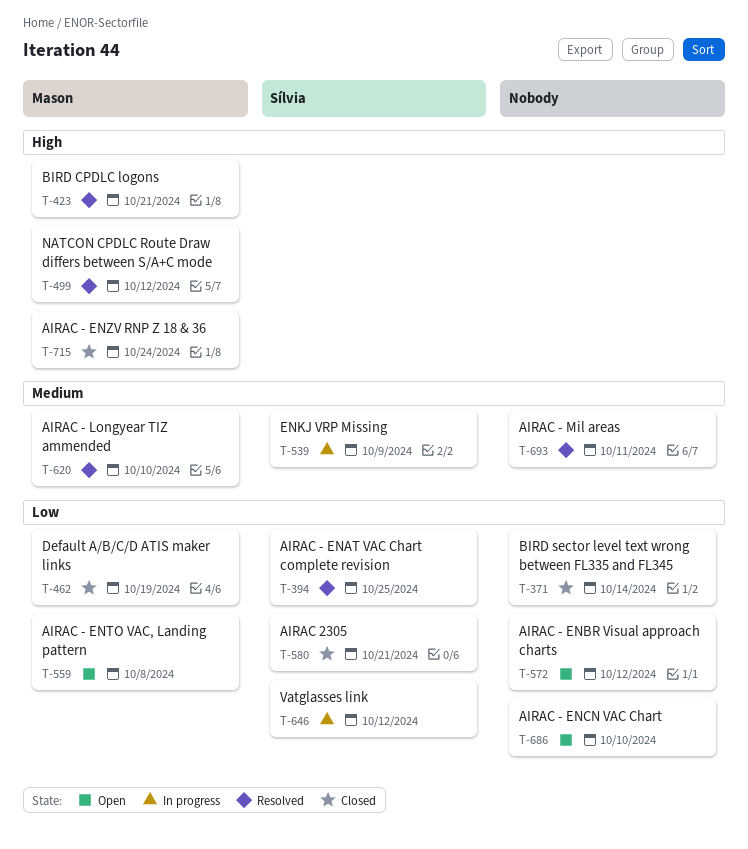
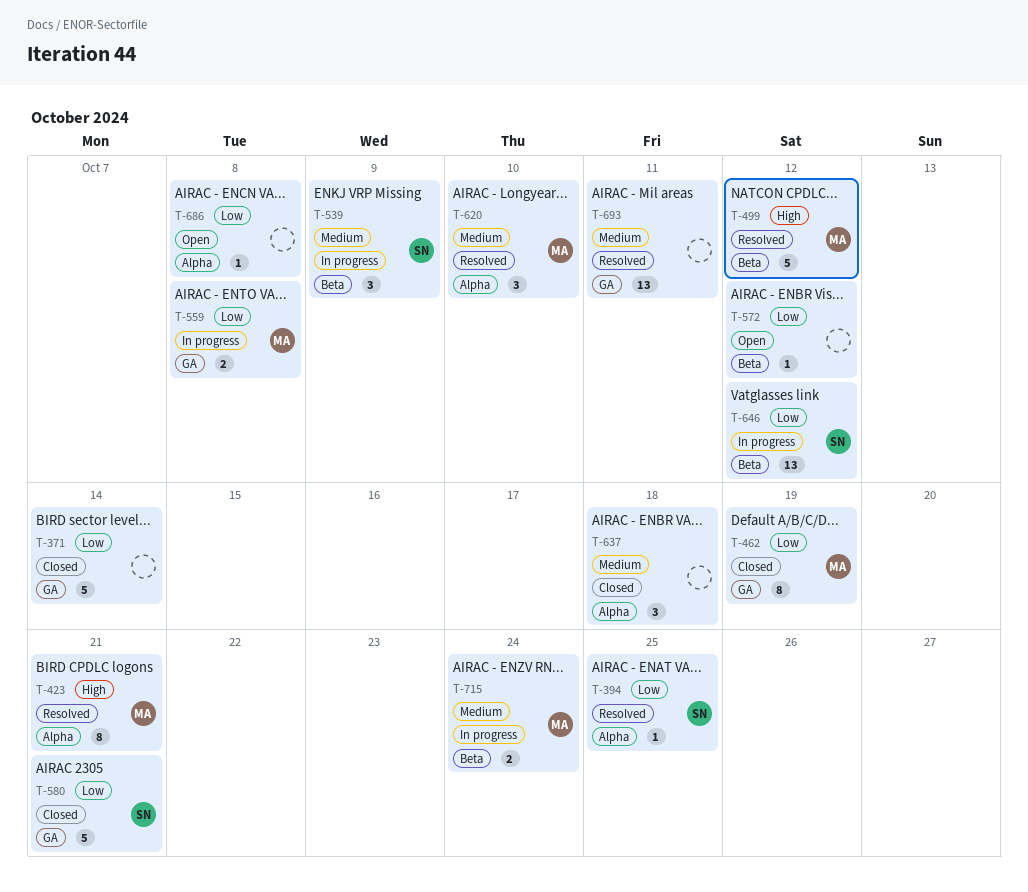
T-559, status: Open -> In progress
T-637: none -> present
T-686, due: Oct 10 -> Oct 8
T-715, status: Closed -> In progress
T-715, priority: High -> Medium

